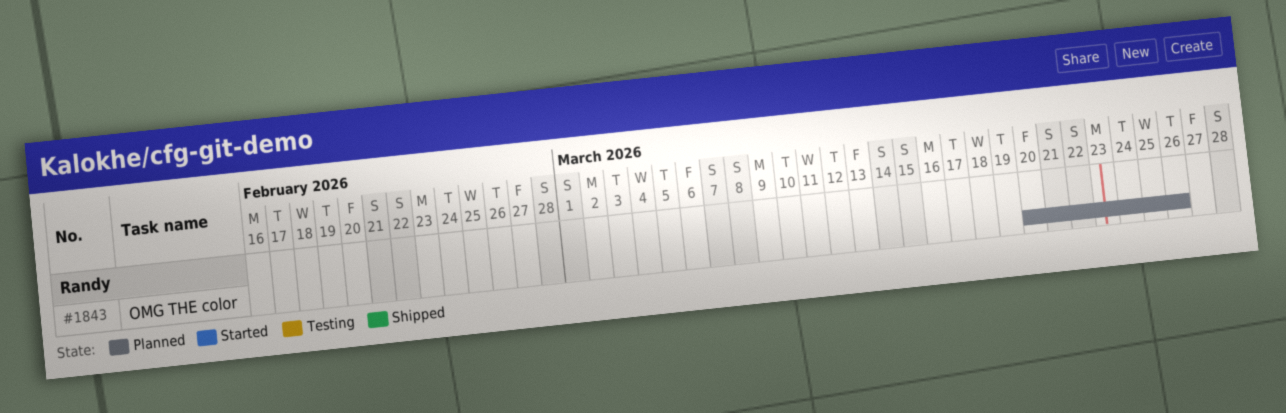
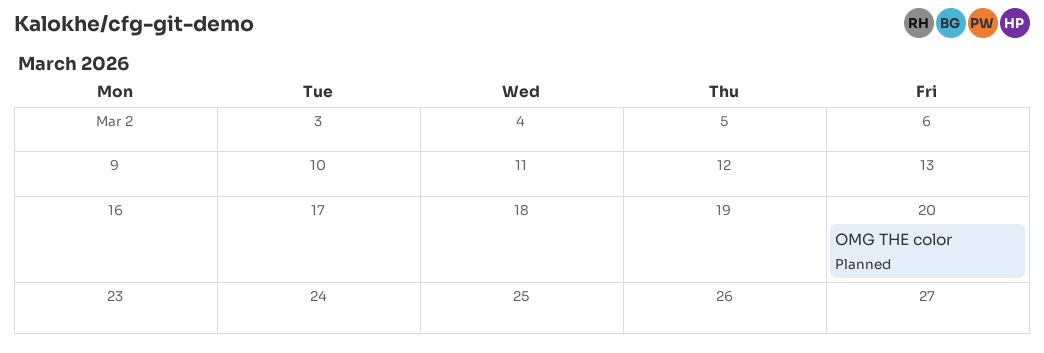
OMG THE color, due: Mar 26 -> Mar 20

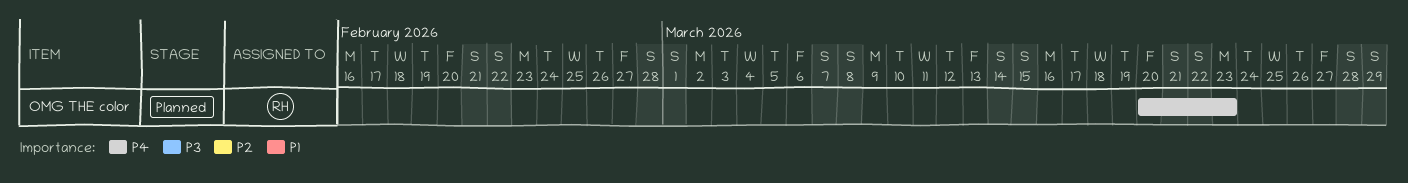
OMG THE color, due: Mar 20 -> Mar 23

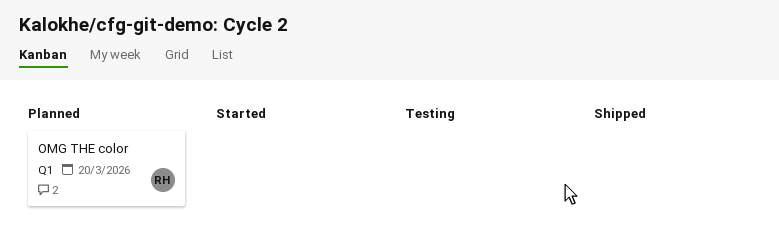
OMG THE color, due: Mar 23 -> Mar 20

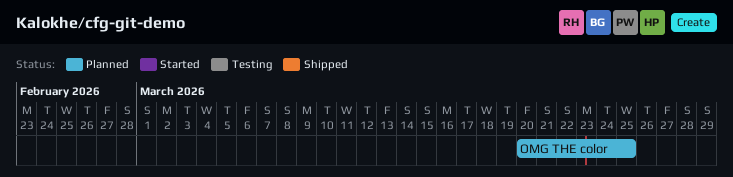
OMG THE color, due: Mar 20 -> Mar 25

